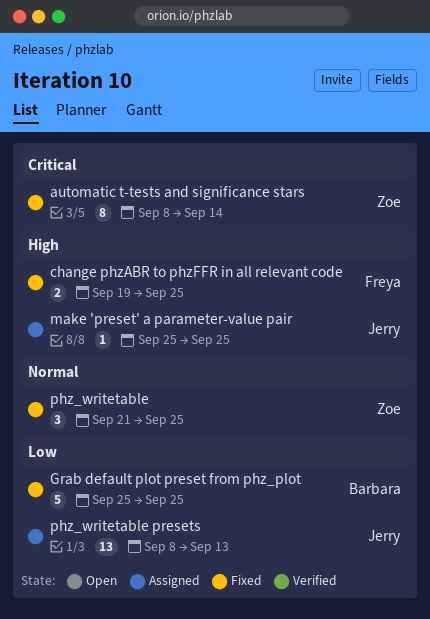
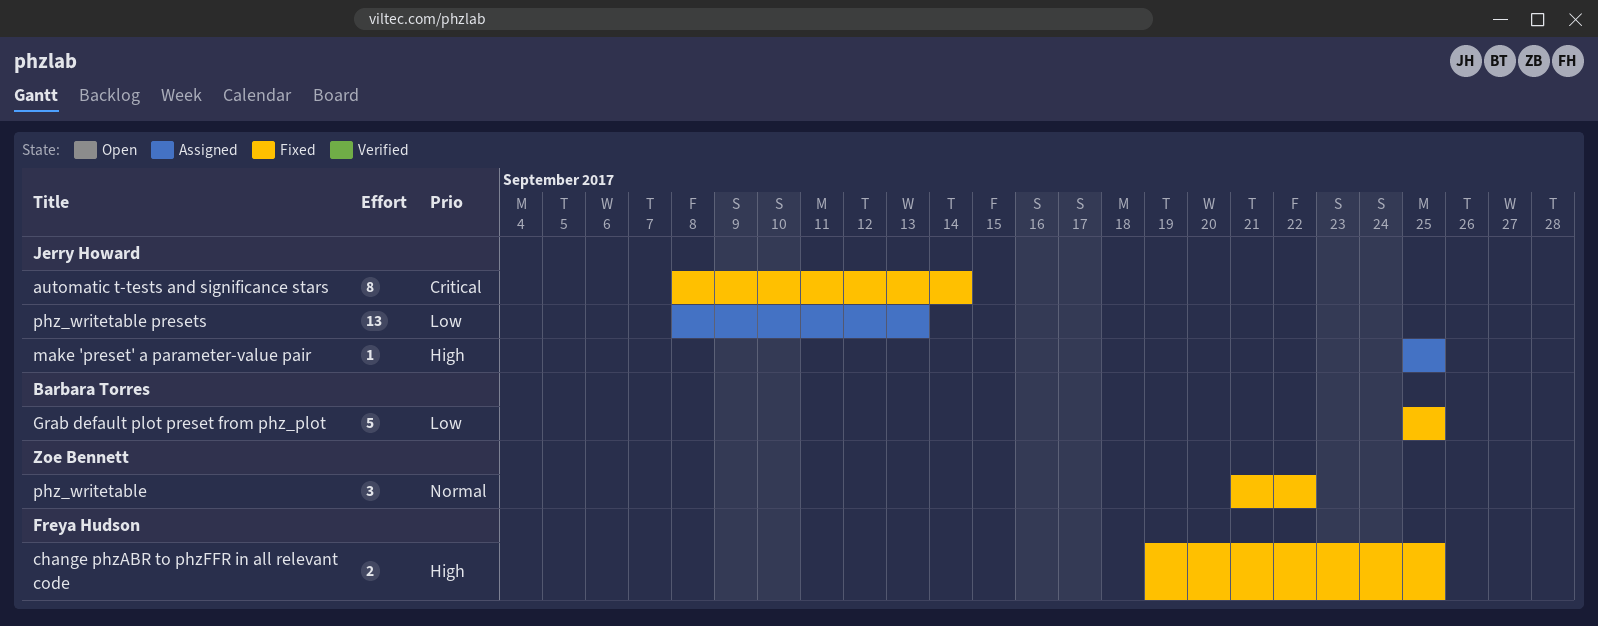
automatic t-tests and significance stars, owner: Zoe Bennett -> Jerry Howard
phz_writetable, due: Sep 25 -> Sep 22

